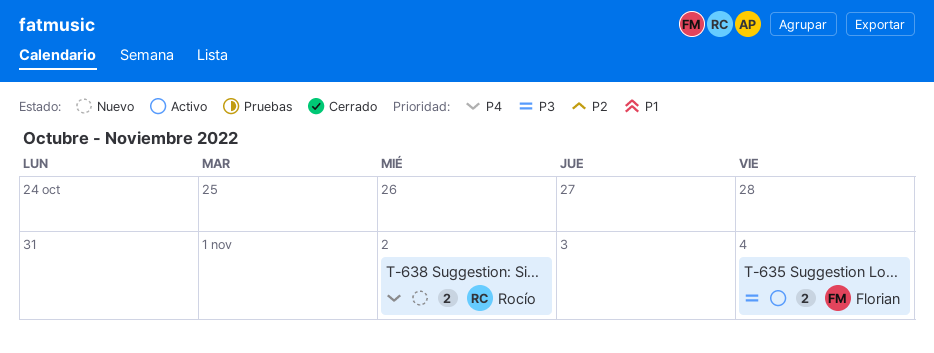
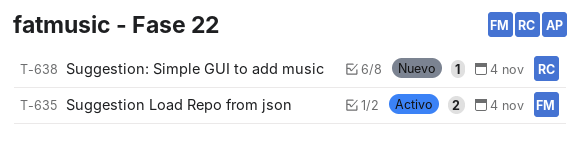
T-638, estimate: 2 -> 1
T-638, due: Nov 2 -> Nov 4

